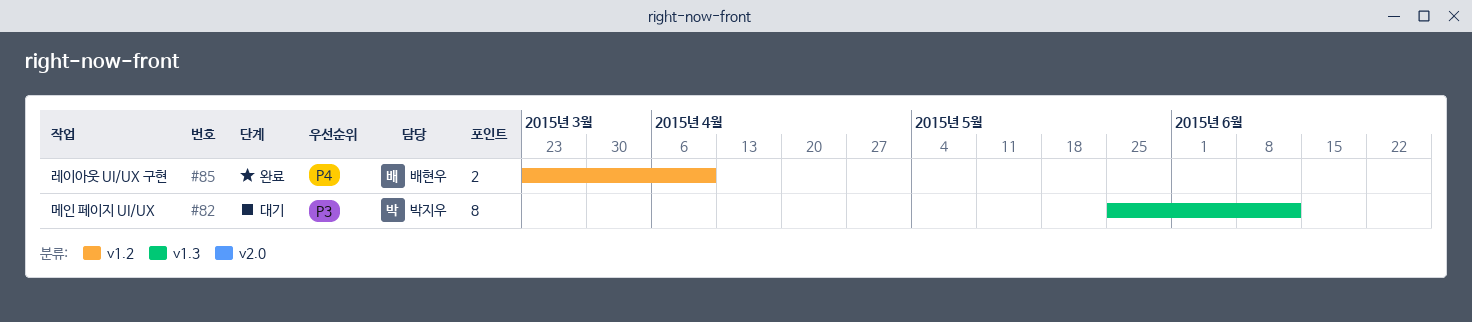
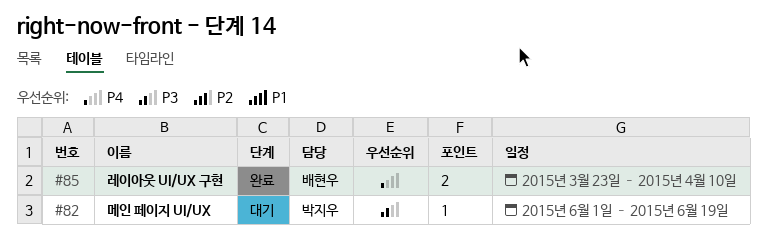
#82, estimate: 8 -> 1
#82, start: May 25 -> Jun 1
#82, due: Jun 12 -> Jun 19

